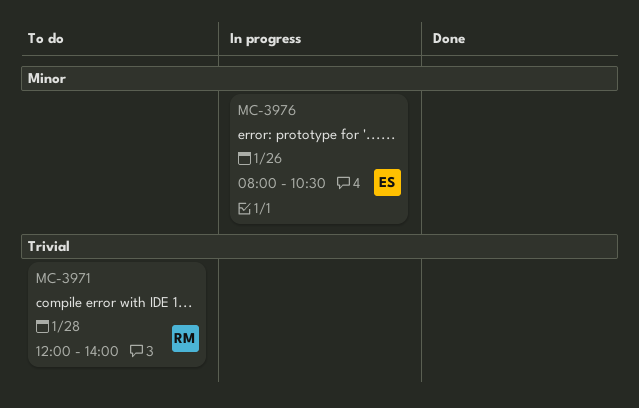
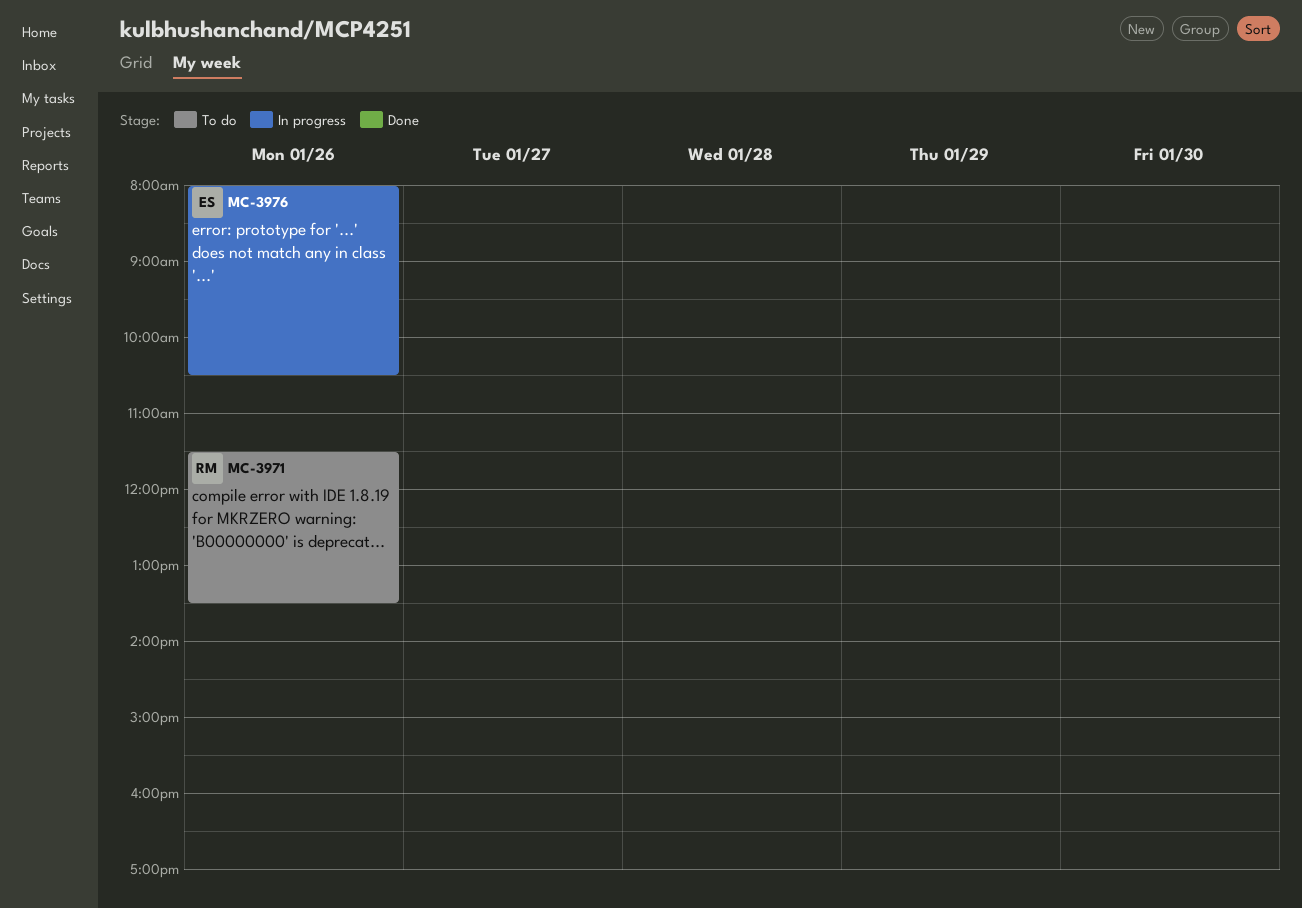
MC-3971, day: Jan 28 -> Jan 26
MC-3971, begins: 12:00 -> 11:30
MC-3971, ends: 14:00 -> 13:30

